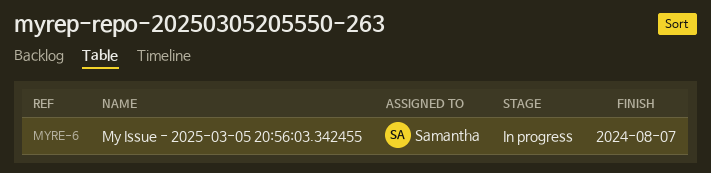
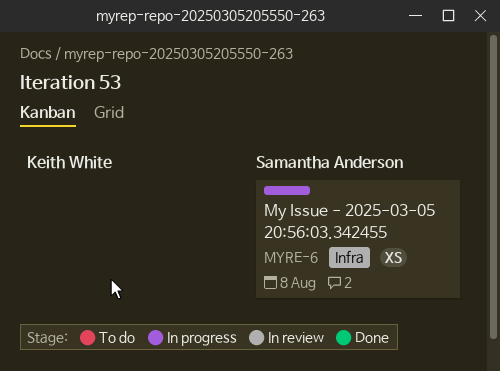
MYRE-6, due: Aug 7 -> Aug 8

